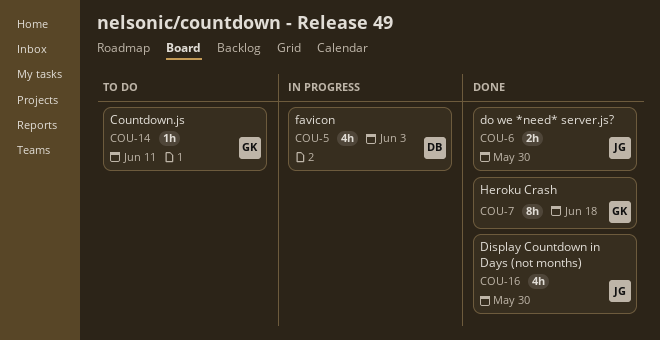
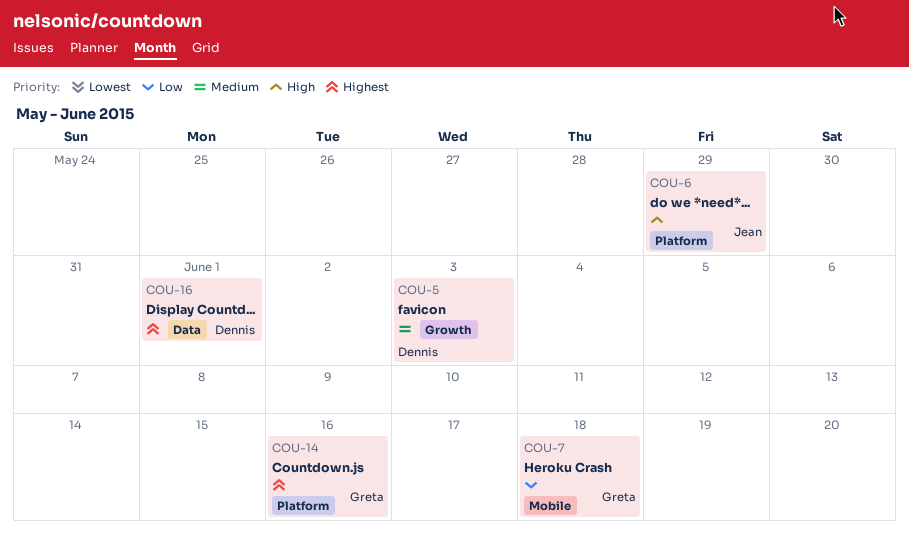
COU-6, due: May 30 -> May 29
COU-14, due: Jun 11 -> Jun 16
COU-16, owner: Jean -> Dennis
COU-16, due: May 30 -> Jun 1

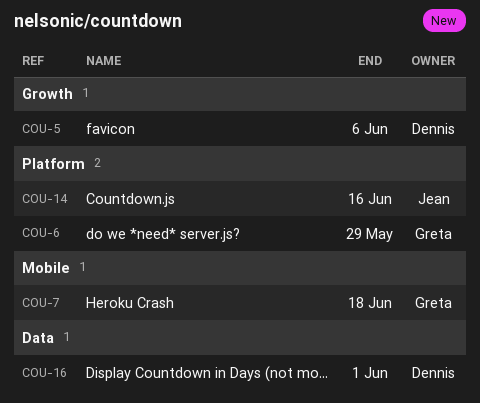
COU-5, due: Jun 3 -> Jun 6
COU-6, owner: Jean -> Greta
COU-14, owner: Greta -> Jean

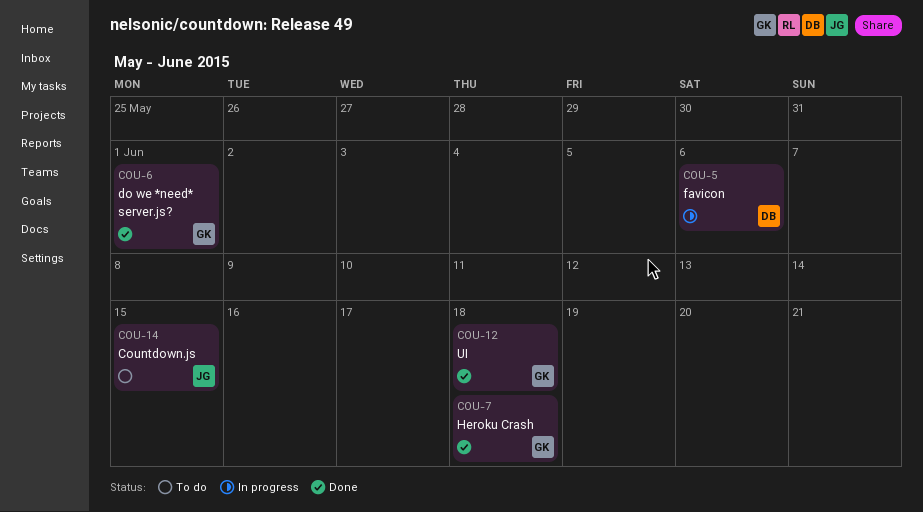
COU-6, due: May 29 -> Jun 1
COU-12: none -> present
COU-14, due: Jun 16 -> Jun 15
COU-16: present -> none

